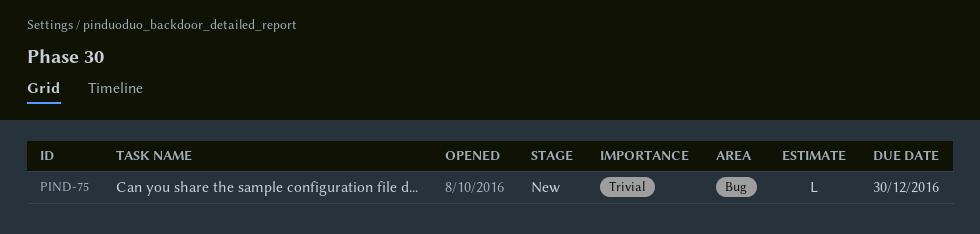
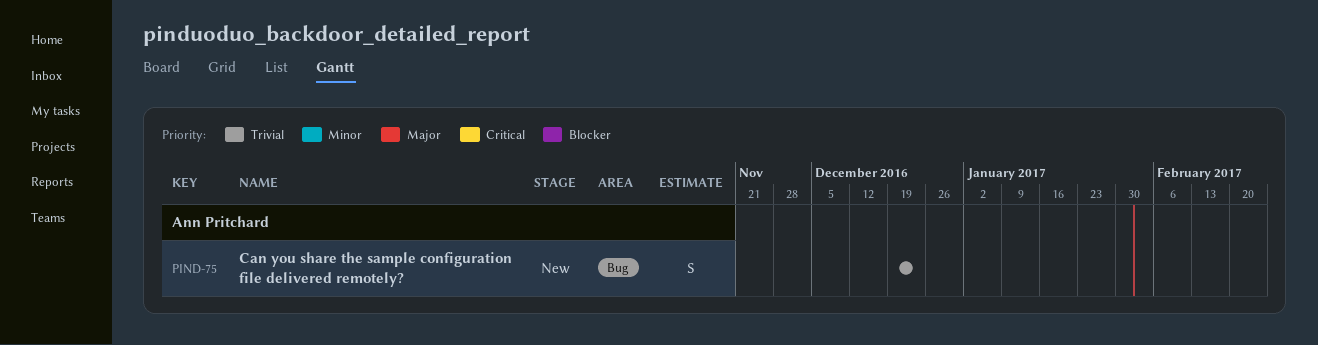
PIND-75, estimate: L -> S
PIND-75, due: Dec 30 -> Dec 23

